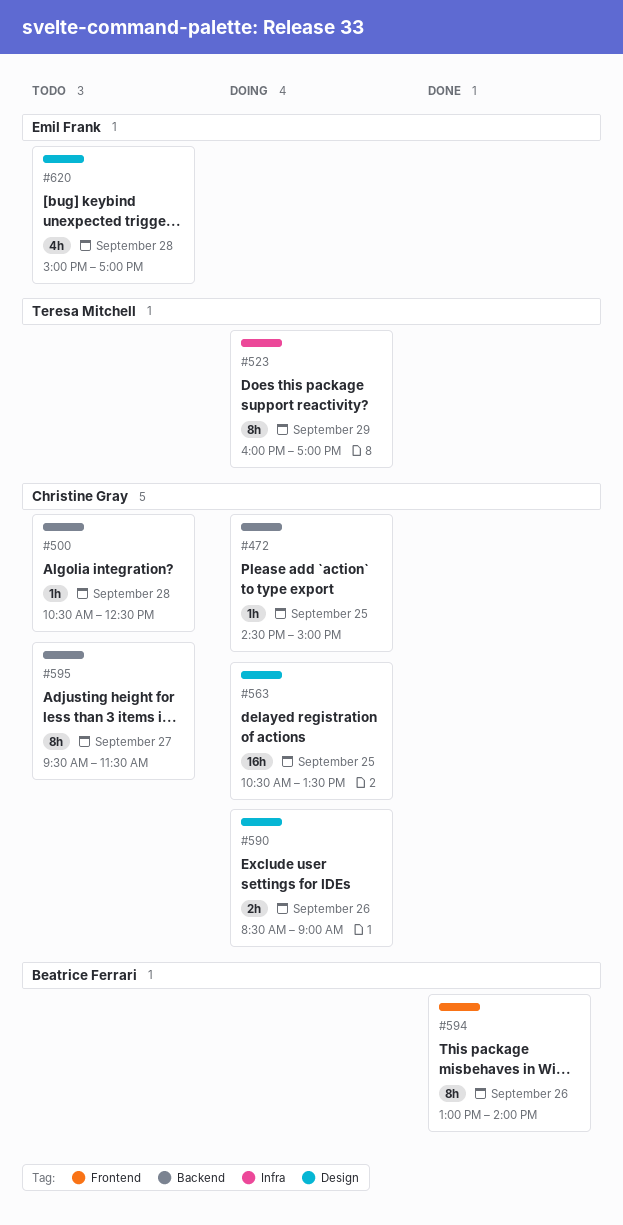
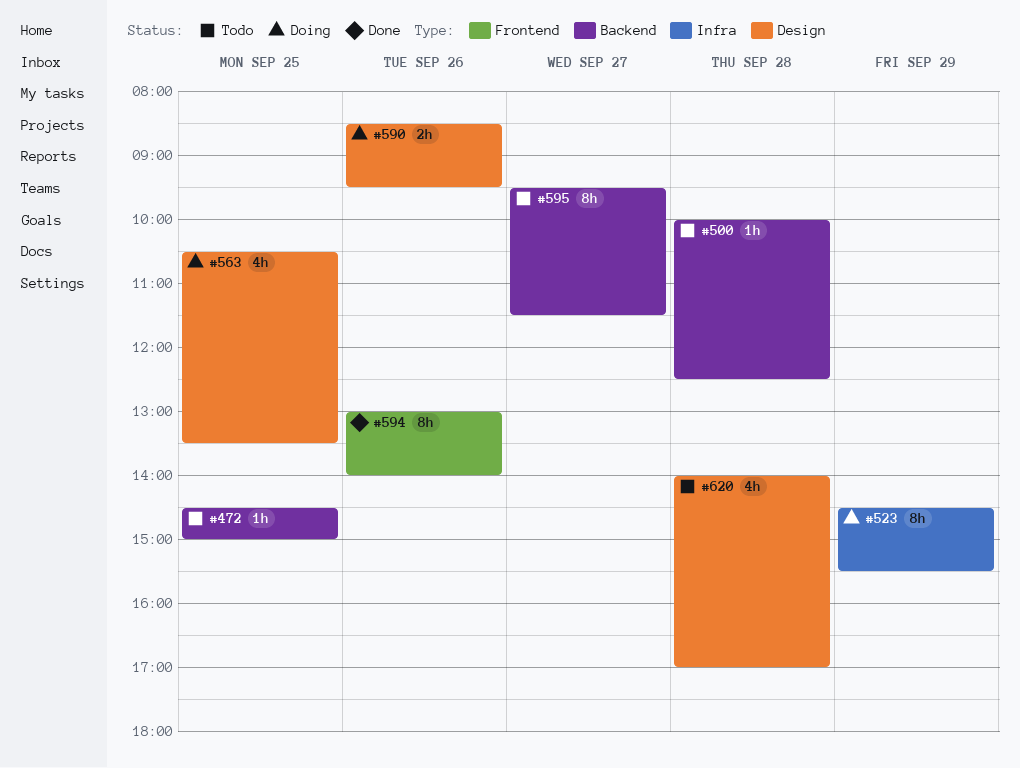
#472, status: Doing -> Todo
#500, begins: 10:30 -> 10:00
#523, begins: 16:00 -> 14:30
#523, ends: 17:00 -> 15:30
#563, estimate: 16h -> 4h
#590, ends: 09:00 -> 09:30
#620, begins: 15:00 -> 14:00

